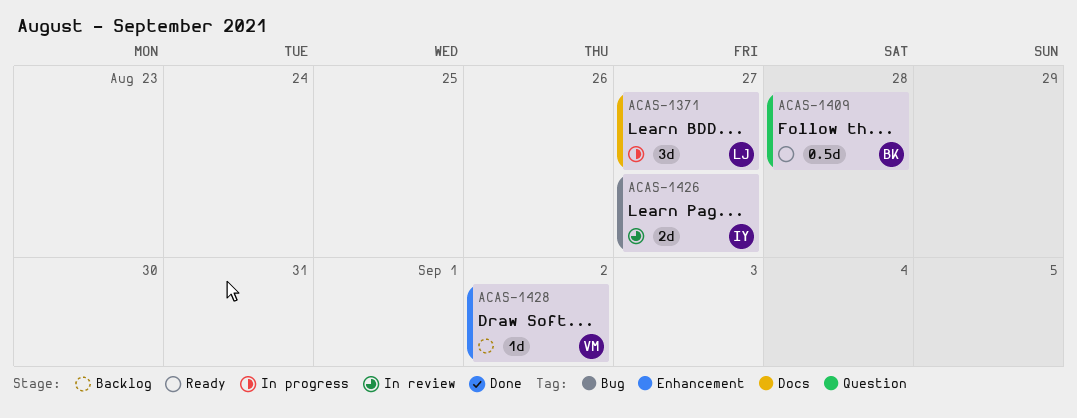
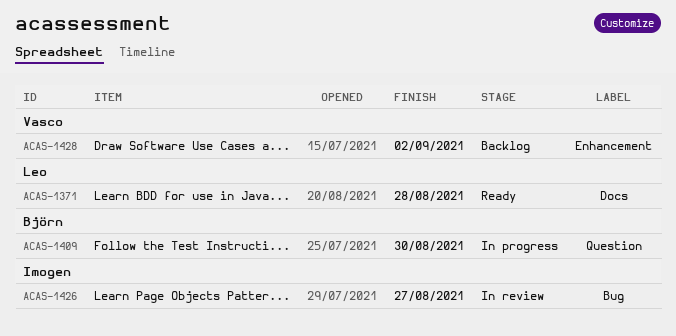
ACAS-1371, status: In progress -> Ready
ACAS-1371, due: Aug 27 -> Aug 28
ACAS-1409, status: Ready -> In progress
ACAS-1409, due: Aug 28 -> Aug 30

